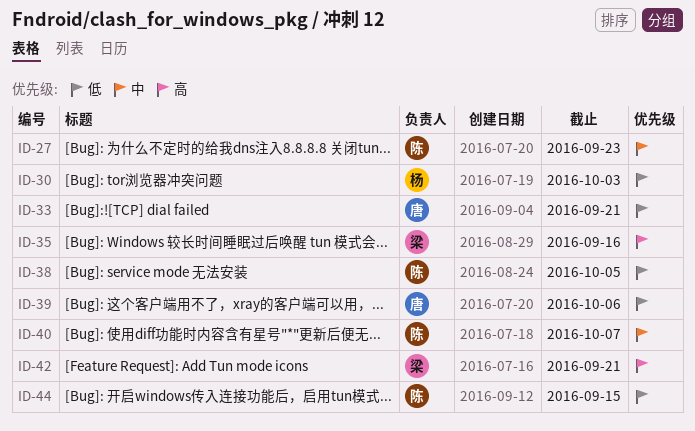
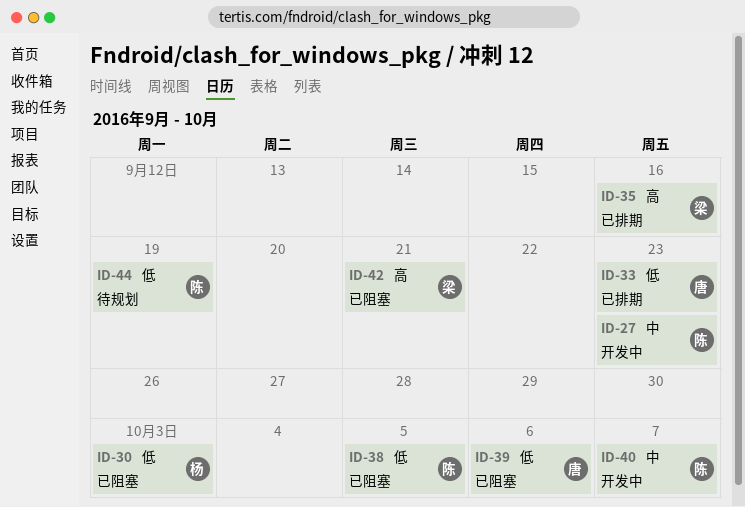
ID-33, due: Sep 21 -> Sep 23
ID-44, due: Sep 15 -> Sep 19

